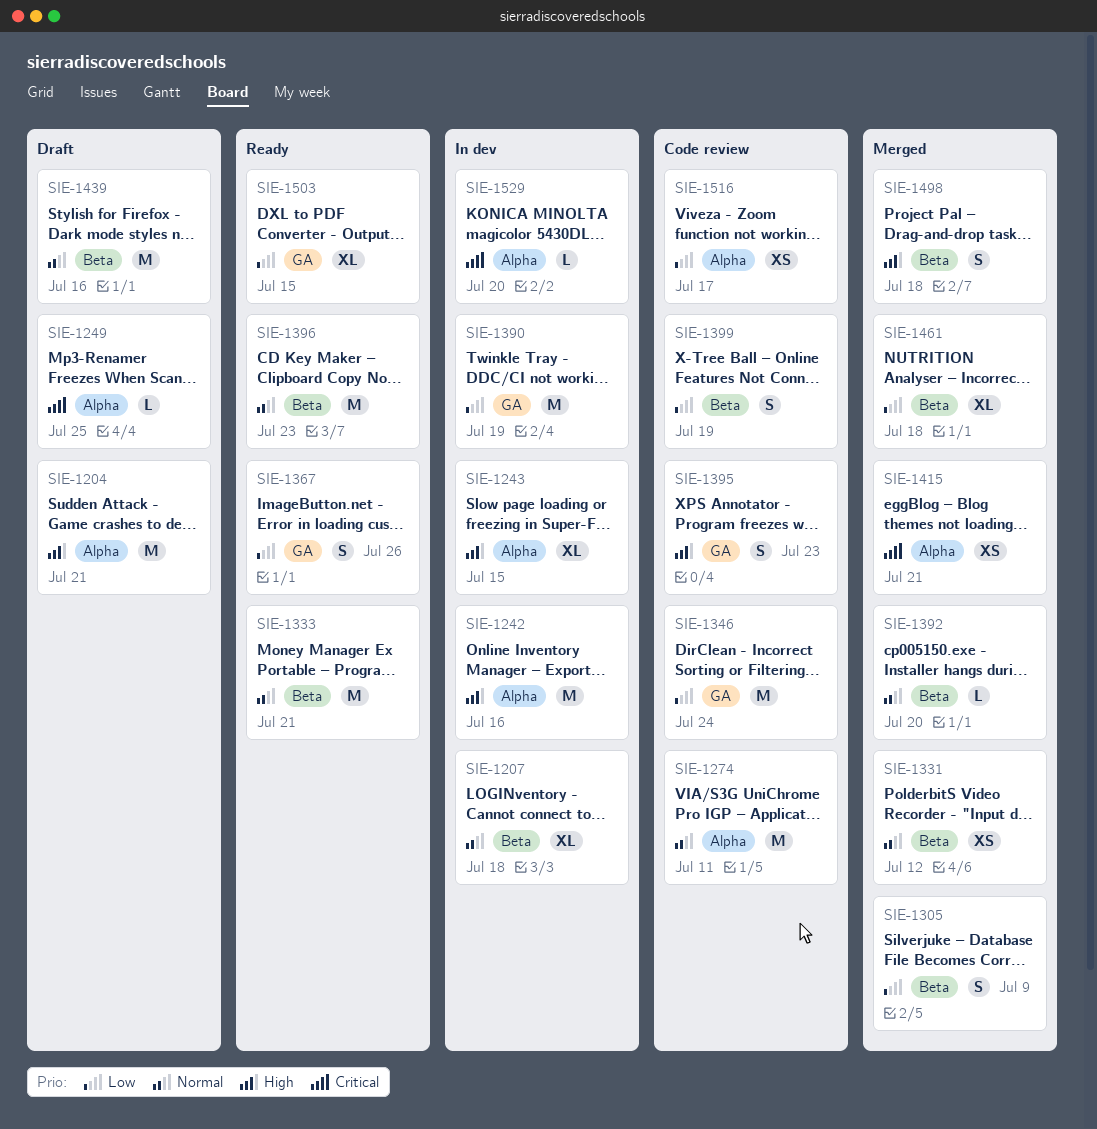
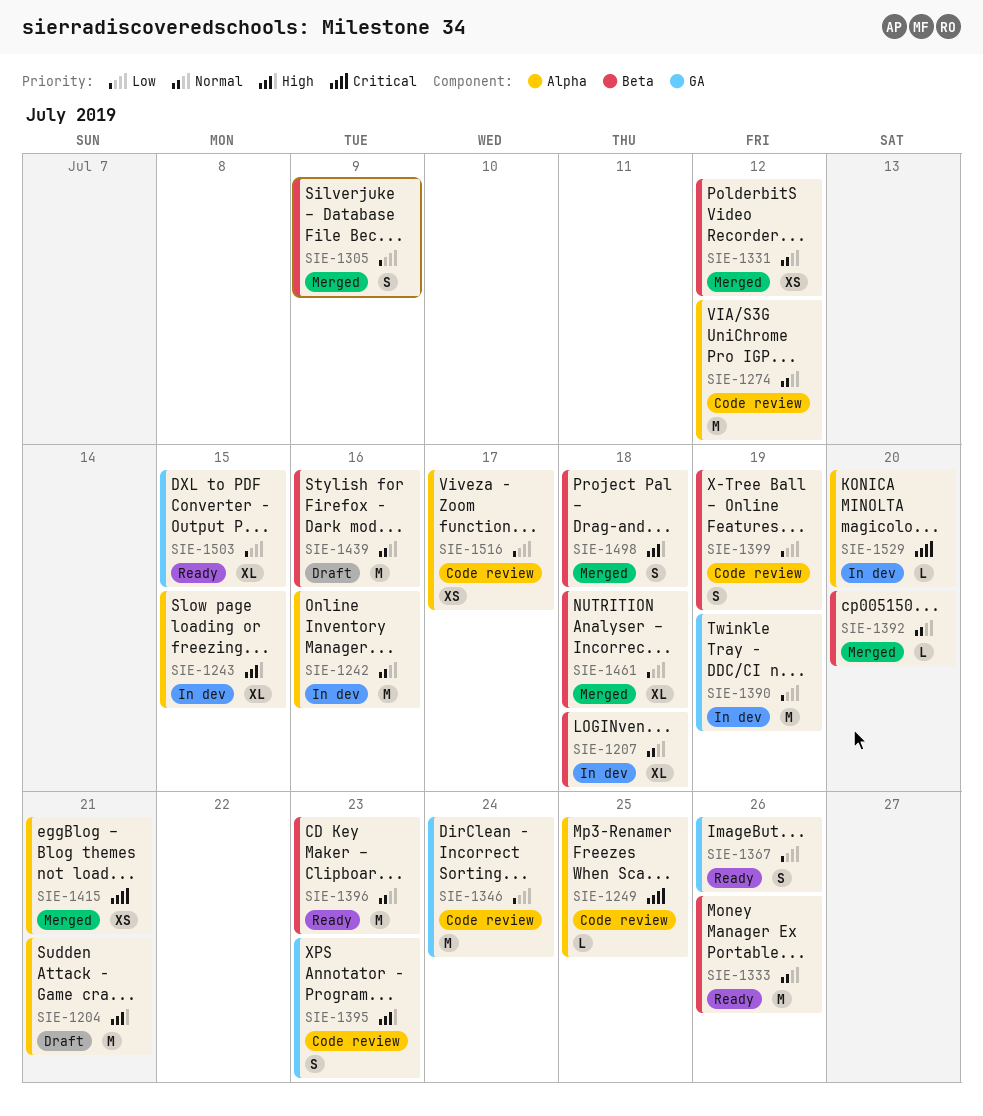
SIE-1242, priority: High -> Normal
SIE-1249, status: Draft -> Code review
SIE-1274, due: Jul 11 -> Jul 12
SIE-1333, due: Jul 21 -> Jul 26

